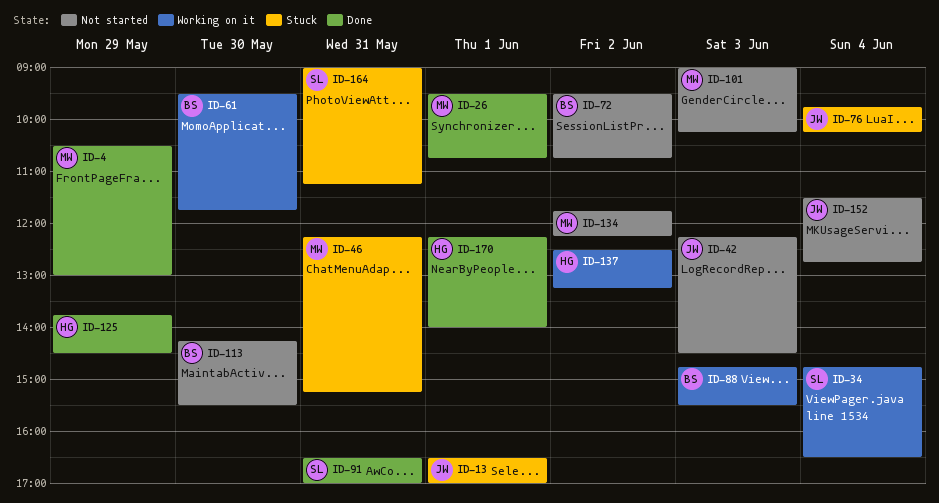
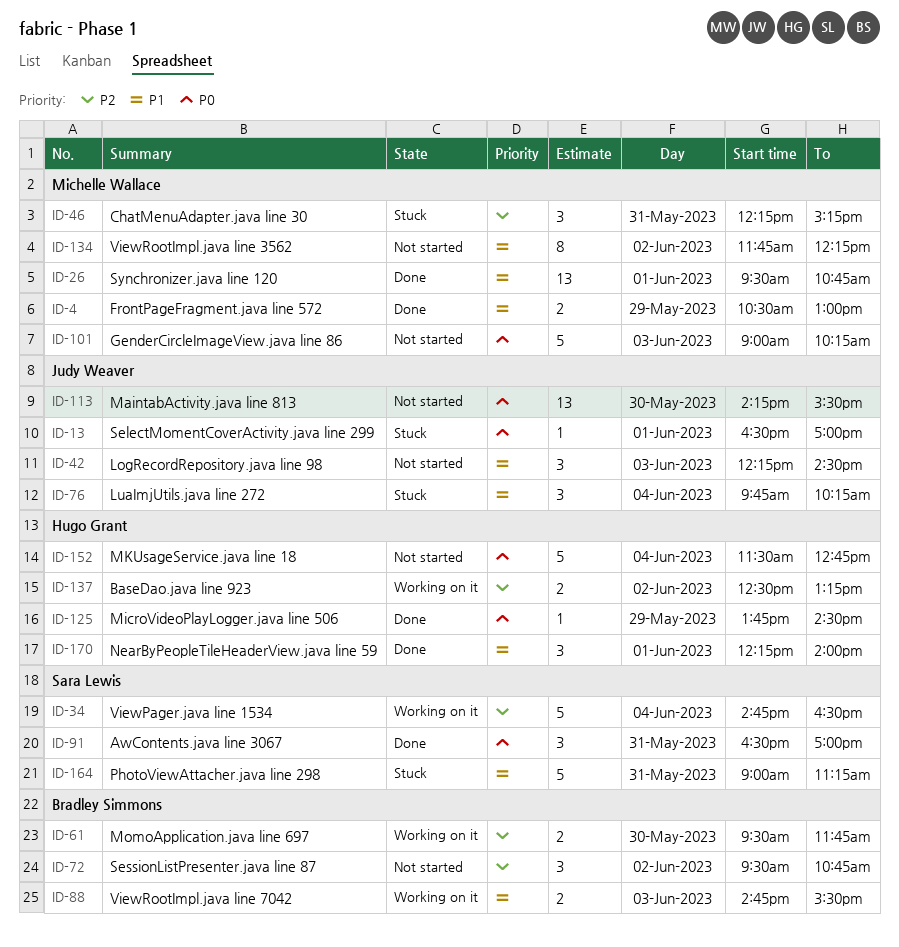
ID-113, owner: Bradley Simmons -> Judy Weaver
ID-152, owner: Judy Weaver -> Hugo Grant

